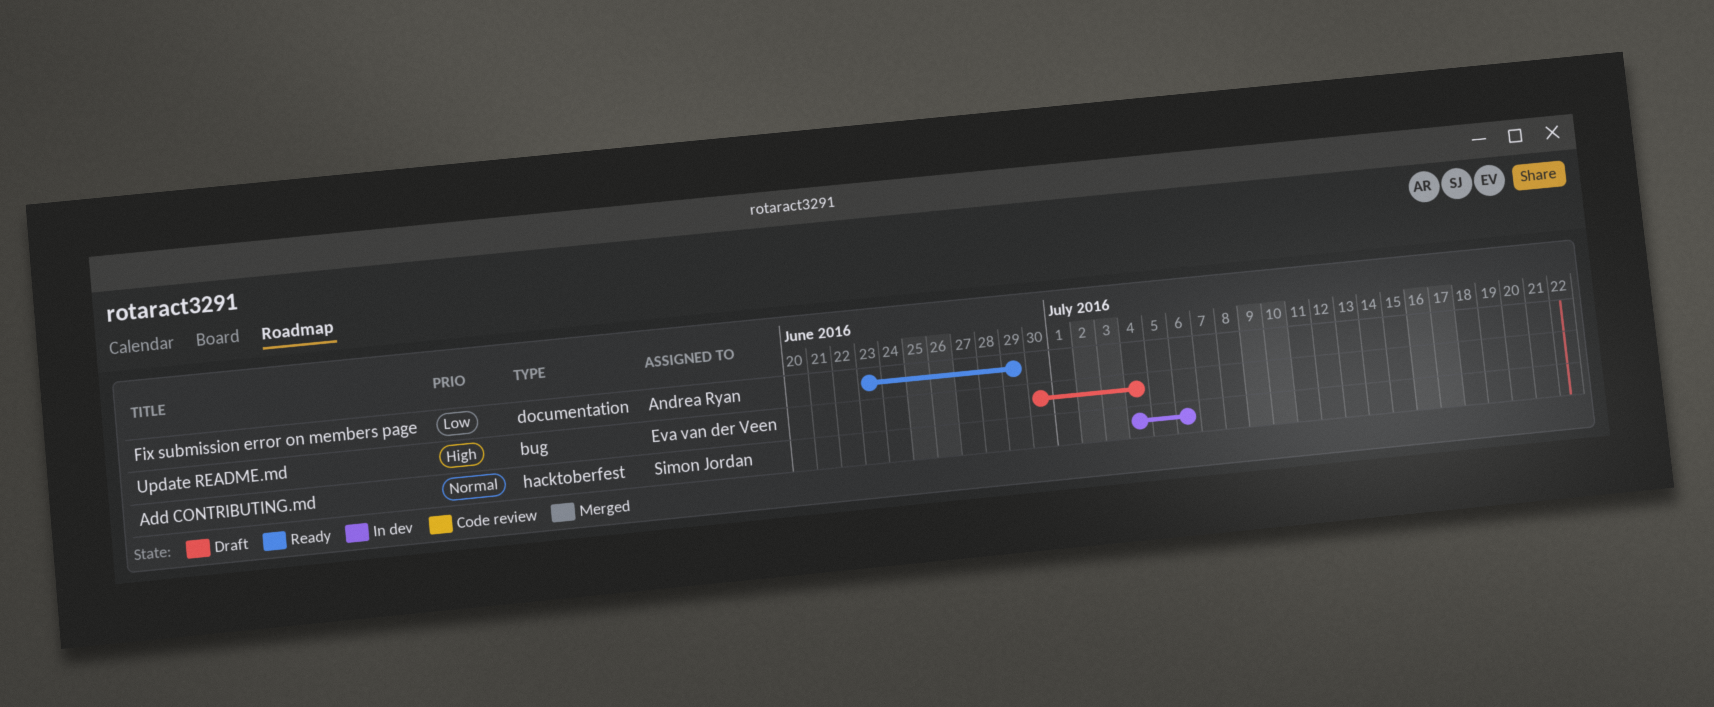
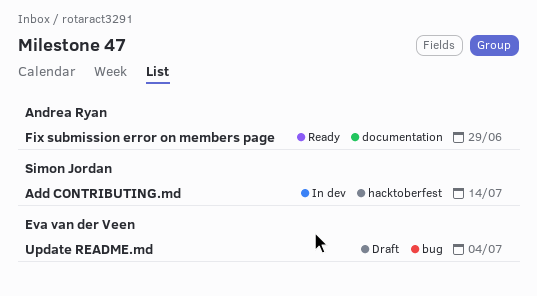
Add CONTRIBUTING.md, due: Jul 6 -> Jul 14

